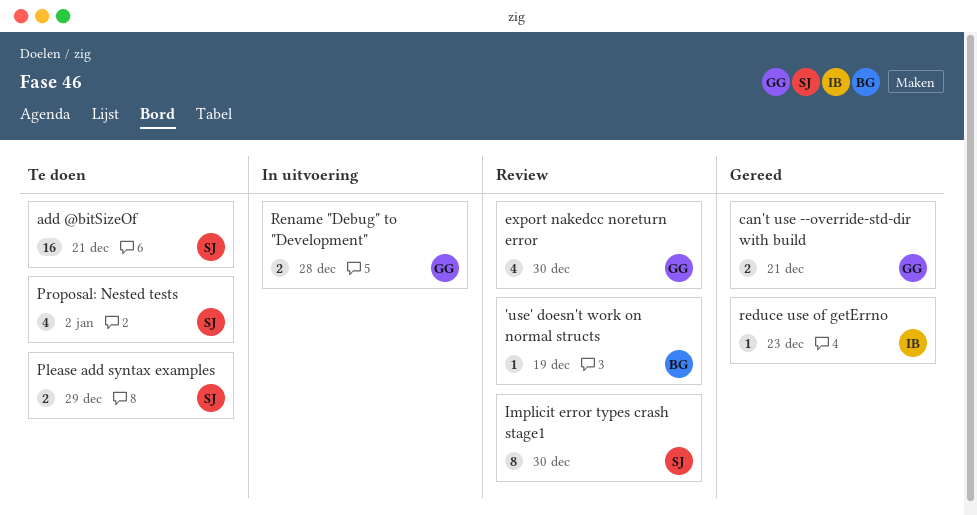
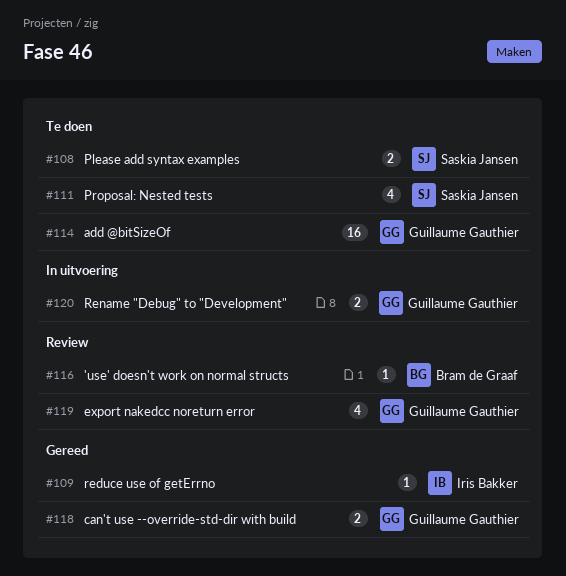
add @bitSizeOf, owner: Saskia Jansen -> Guillaume Gauthier
Implicit error types crash stage1: present -> none

